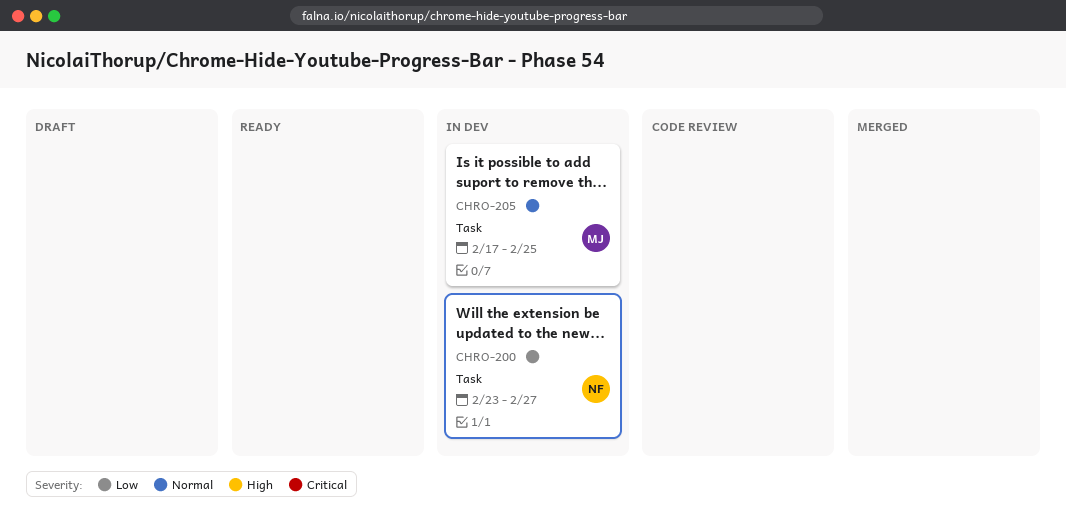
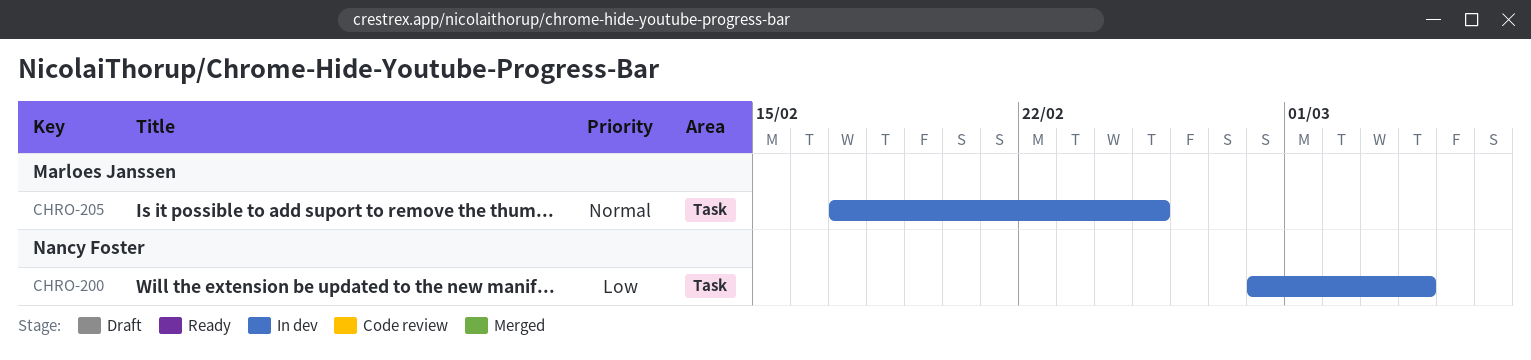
CHRO-200, start: Feb 23 -> Feb 28
CHRO-200, due: Feb 27 -> Mar 4

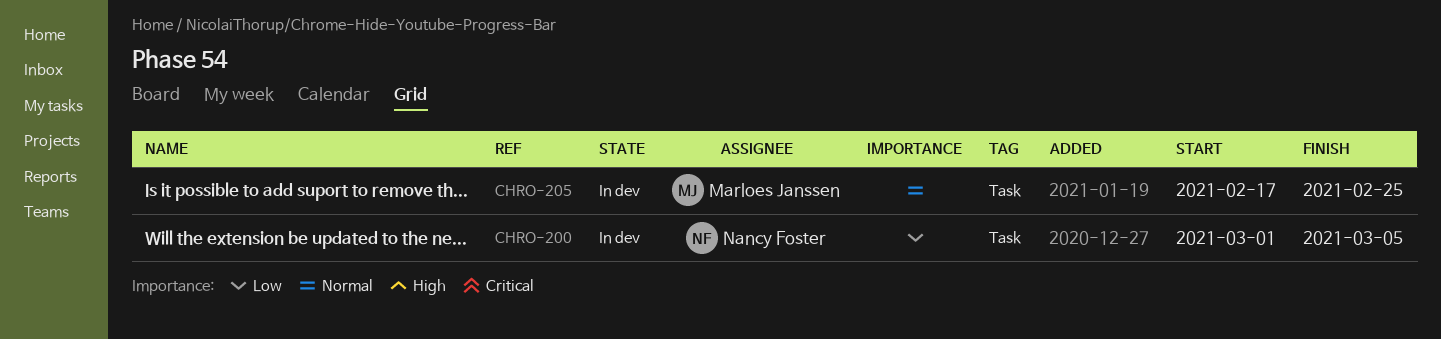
CHRO-200, start: Feb 28 -> Mar 1
CHRO-200, due: Mar 4 -> Mar 5

